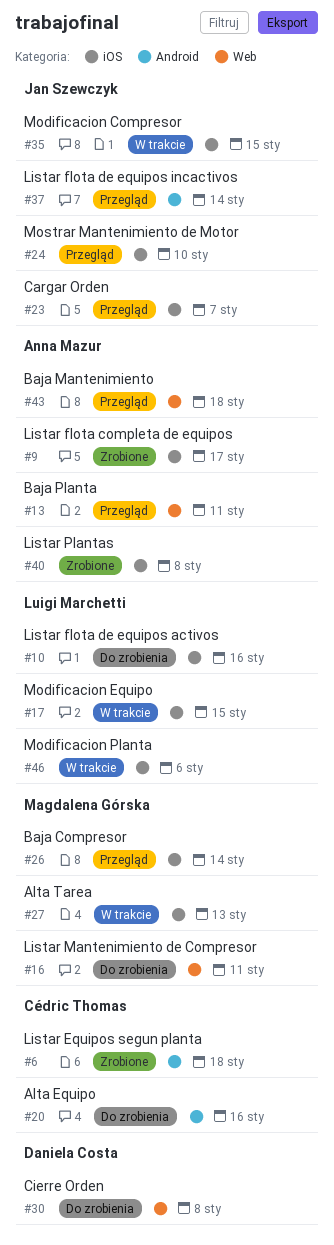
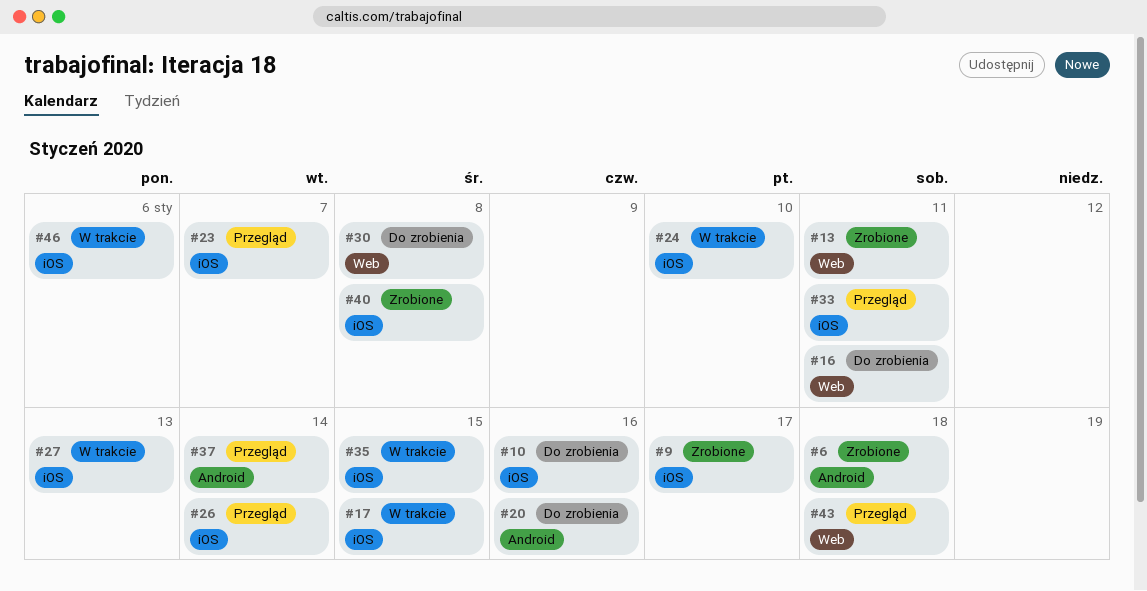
#13, status: Przegląd -> Zrobione
#24, status: Przegląd -> W trakcie
#33: none -> present

